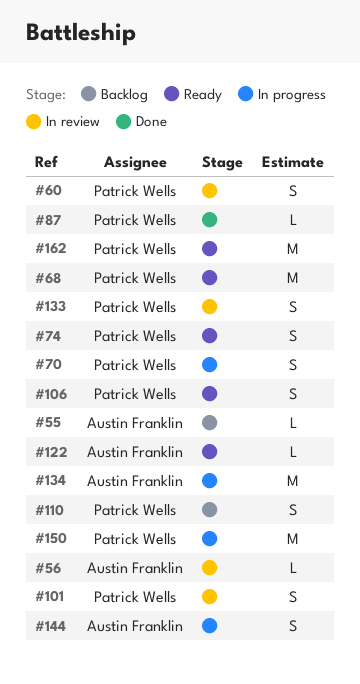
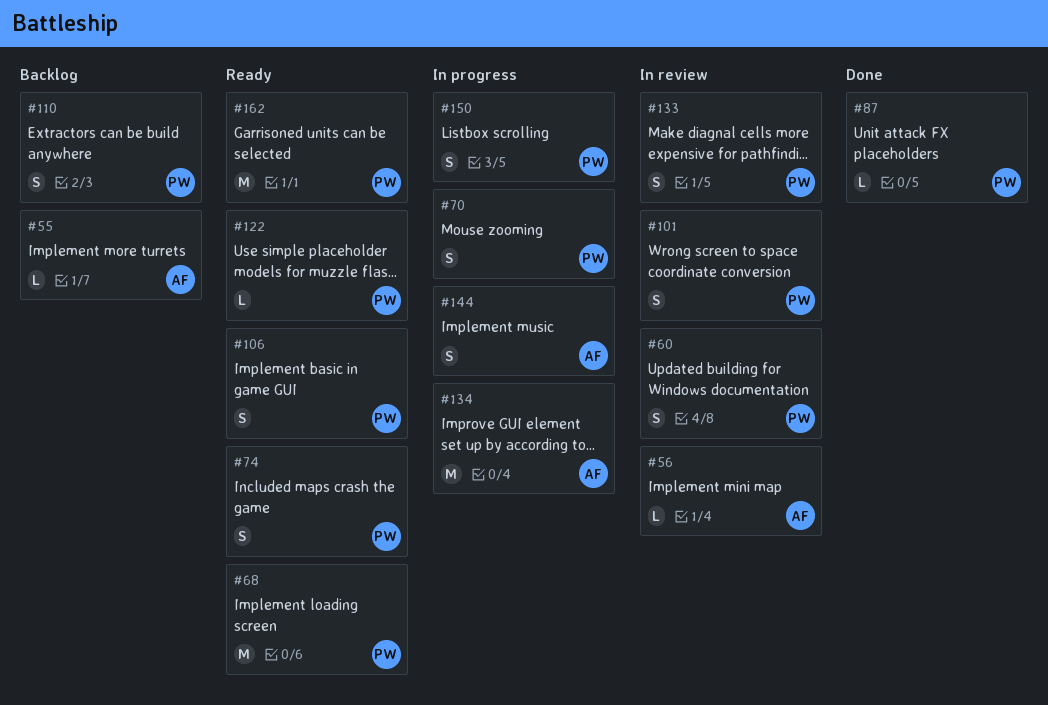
#122, owner: Austin Franklin -> Patrick Wells
#150, estimate: M -> S

